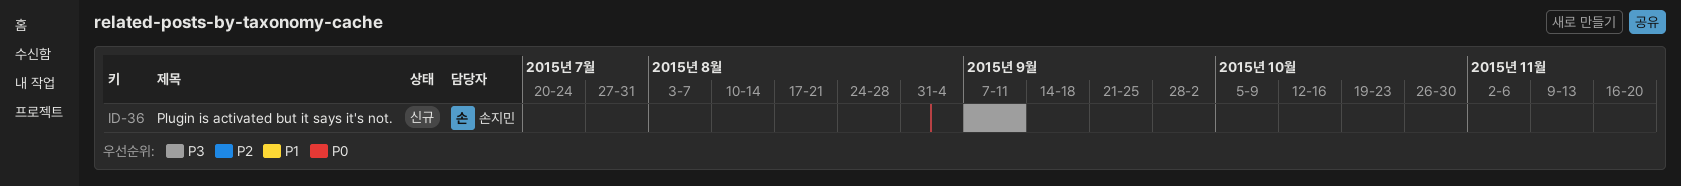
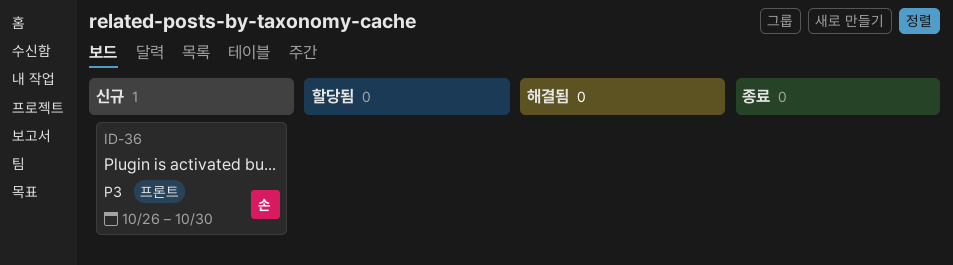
ID-36, start: Sep 7 -> Oct 26
ID-36, due: Sep 11 -> Oct 30

